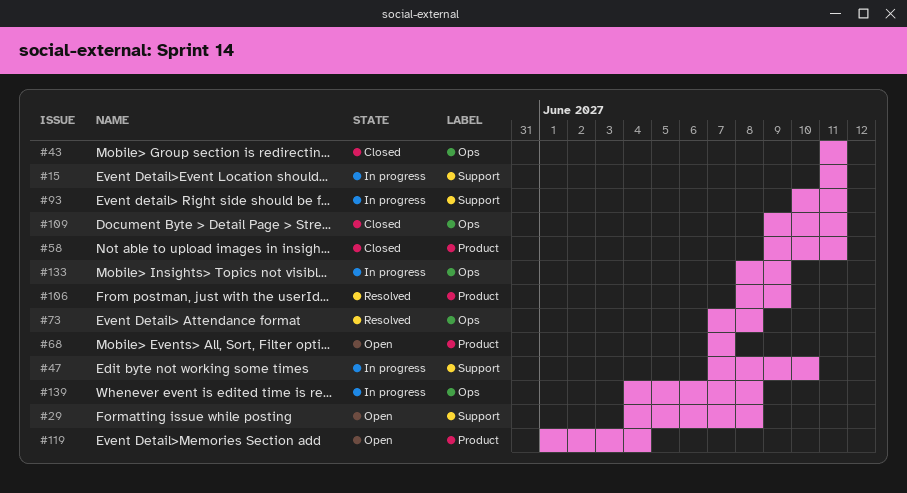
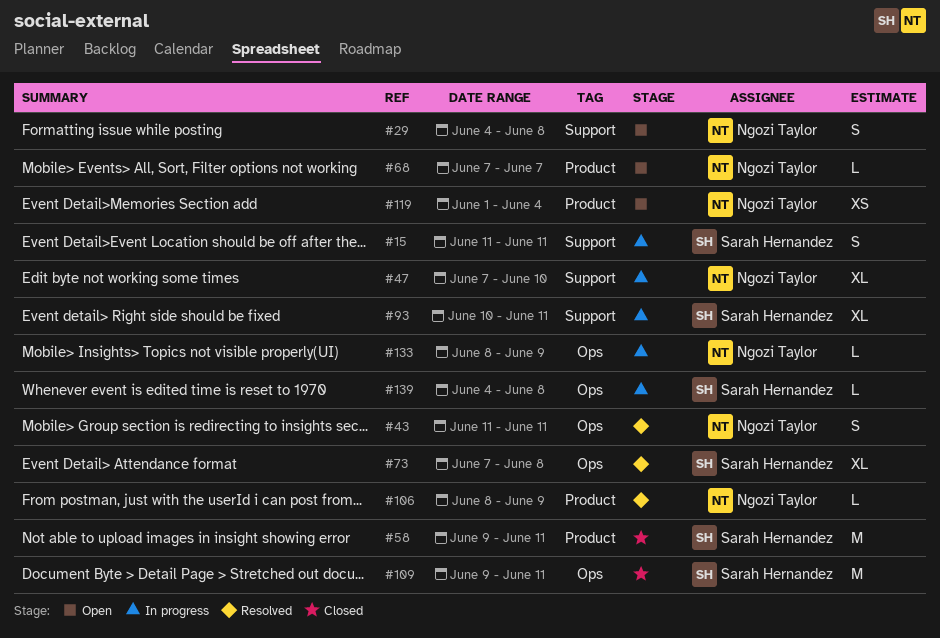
#43, status: Closed -> Resolved

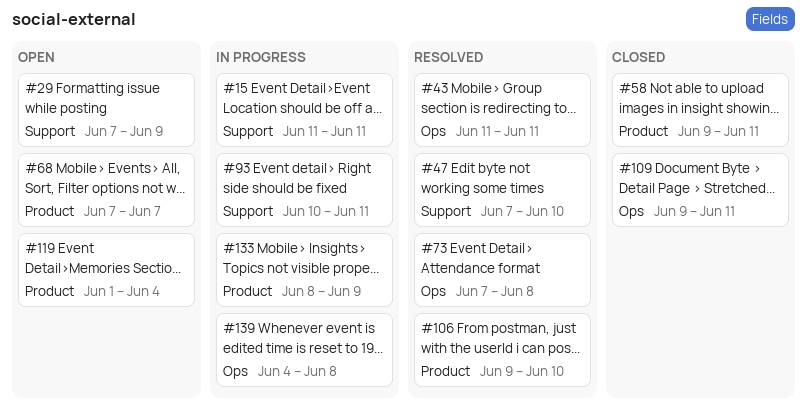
#29, start: Jun 4 -> Jun 7
#29, due: Jun 8 -> Jun 9
#47, status: In progress -> Resolved
#106, start: Jun 8 -> Jun 9
#106, due: Jun 9 -> Jun 10
#133, label: Ops -> Product

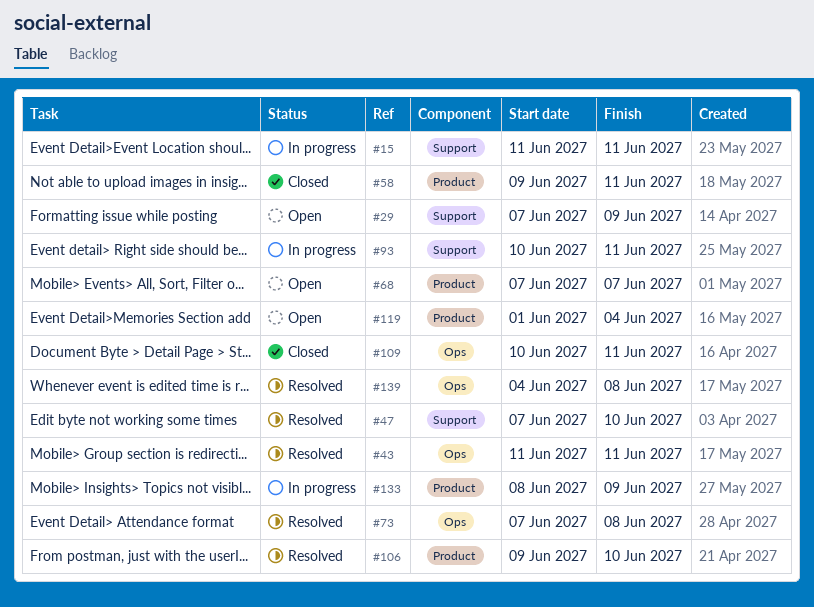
#109, start: Jun 9 -> Jun 10
#139, status: In progress -> Resolved

